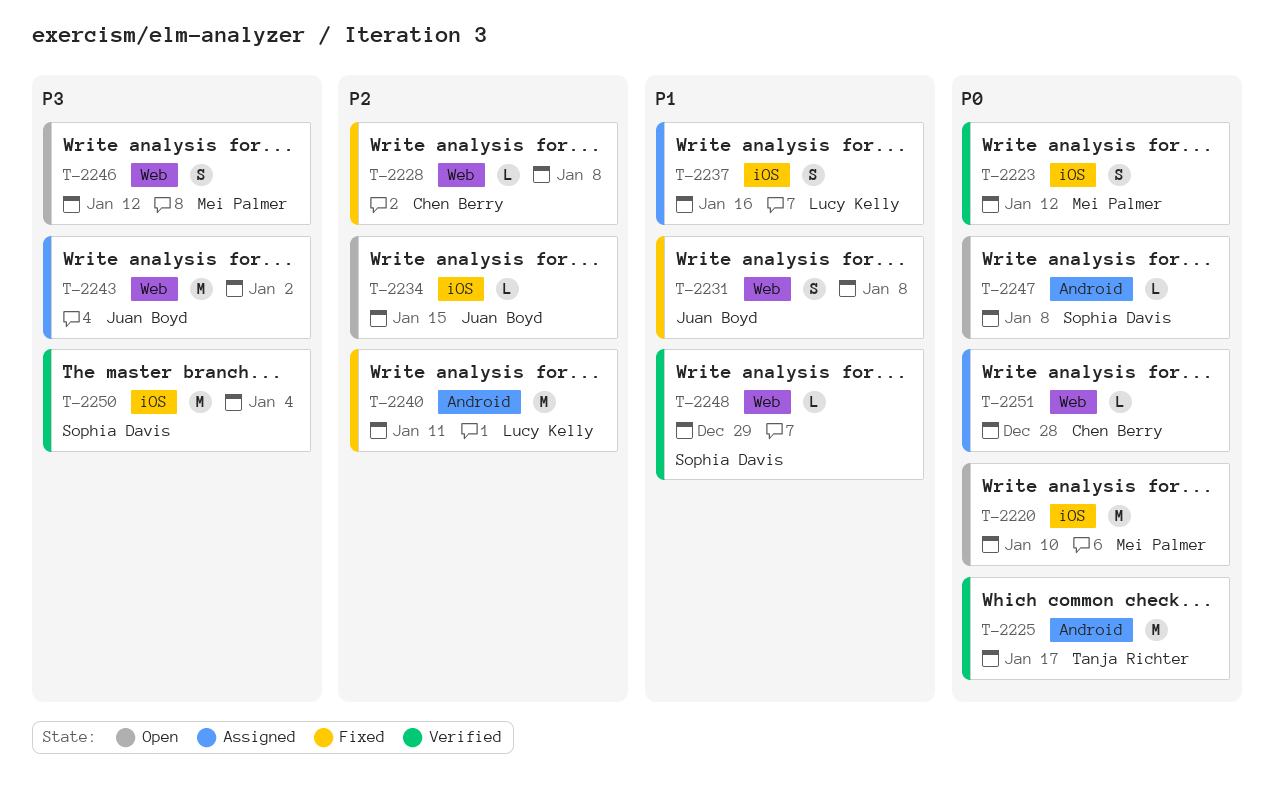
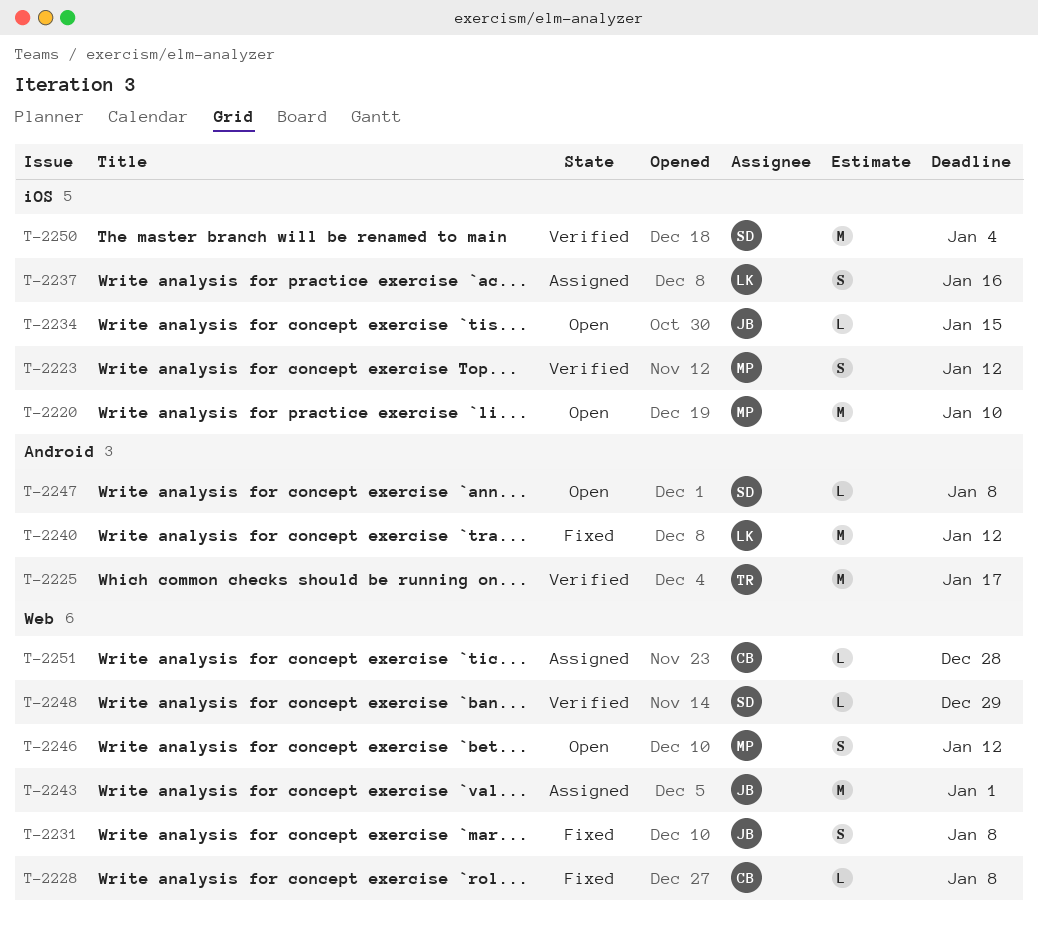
T-2240, due: Jan 11 -> Jan 12
T-2243, due: Jan 2 -> Jan 1

